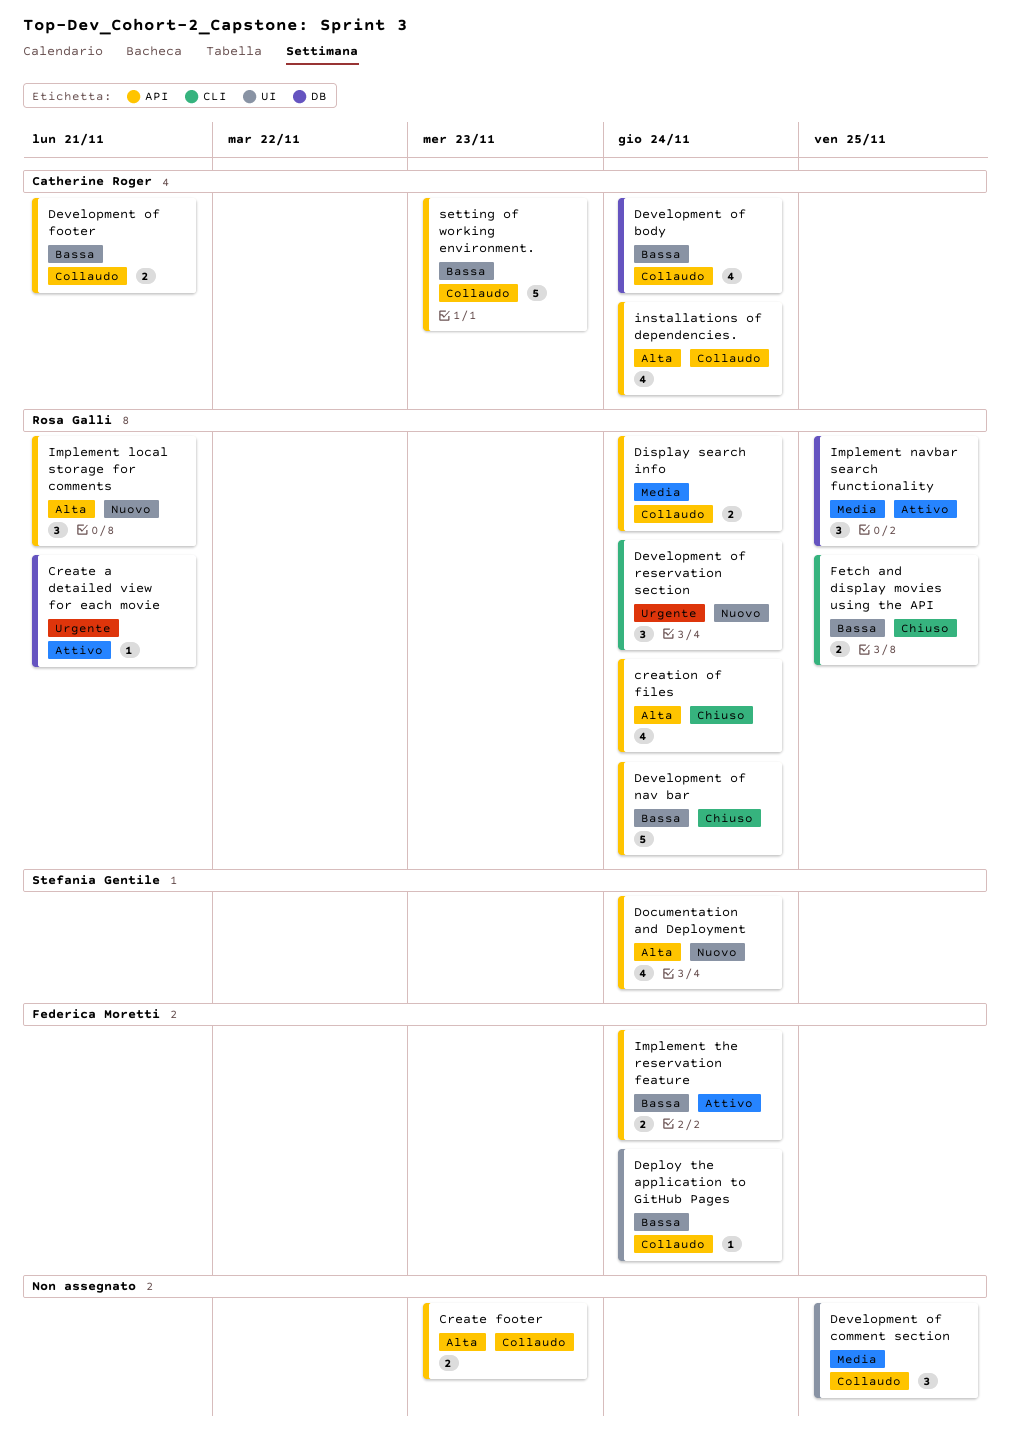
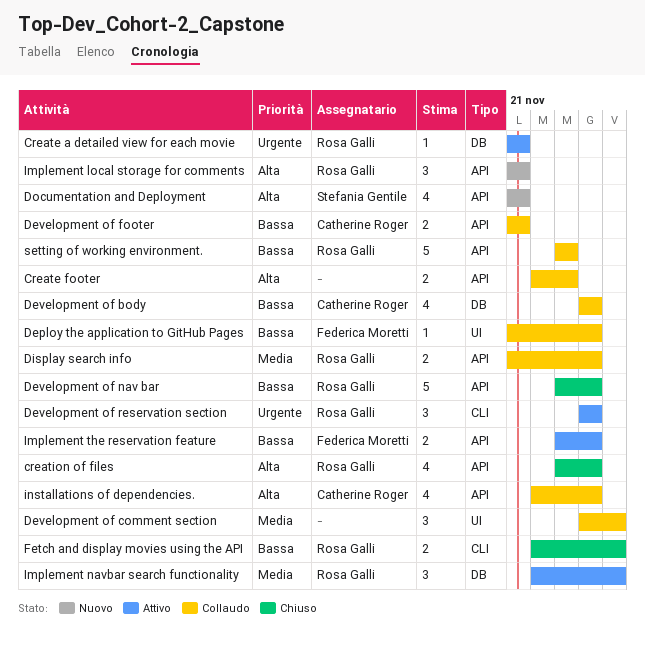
Development of reservation section, status: Nuovo -> Attivo
Documentation and Deployment, due: Nov 24 -> Nov 21
setting of working environment., owner: Catherine Roger -> Rosa Galli

